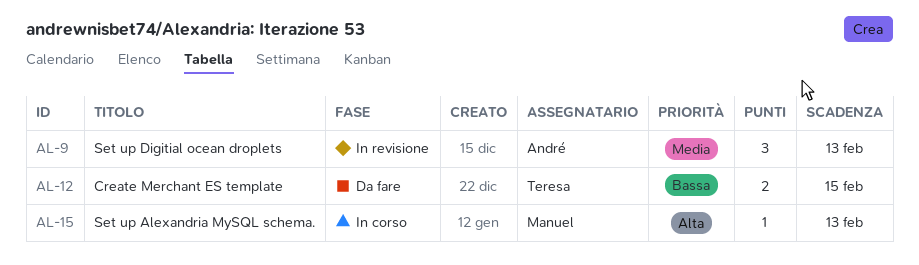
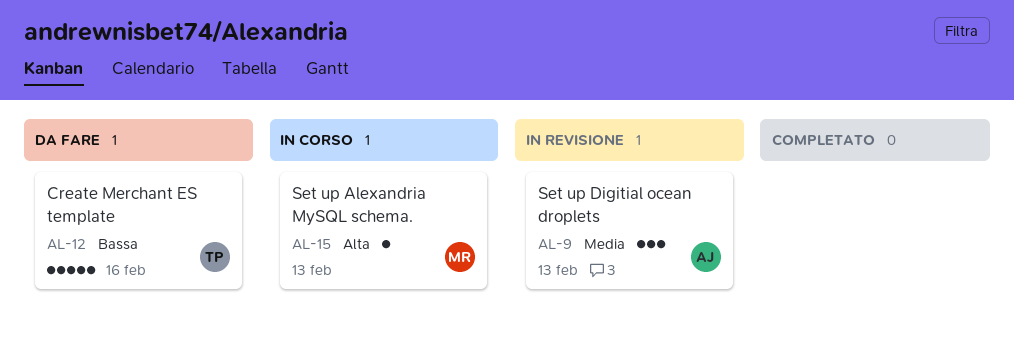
AL-12, estimate: 2 -> 5
AL-12, due: Feb 15 -> Feb 16

